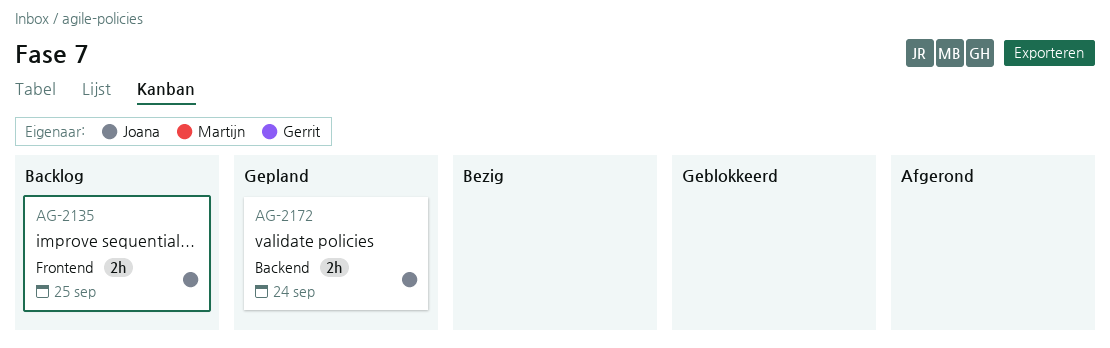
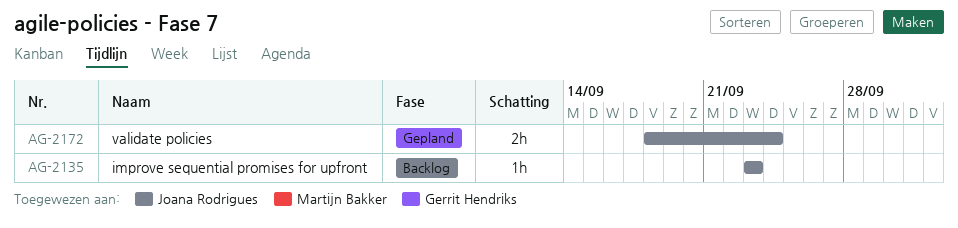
AG-2135, estimate: 2h -> 1h
AG-2135, due: Sep 25 -> Sep 23

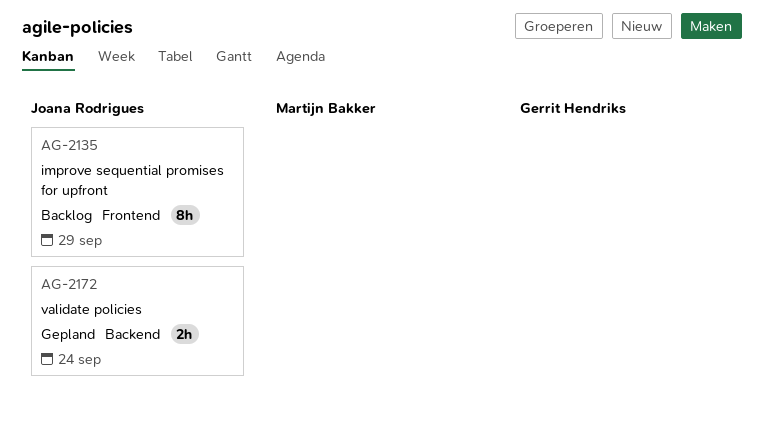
AG-2135, estimate: 1h -> 8h
AG-2135, due: Sep 23 -> Sep 29

